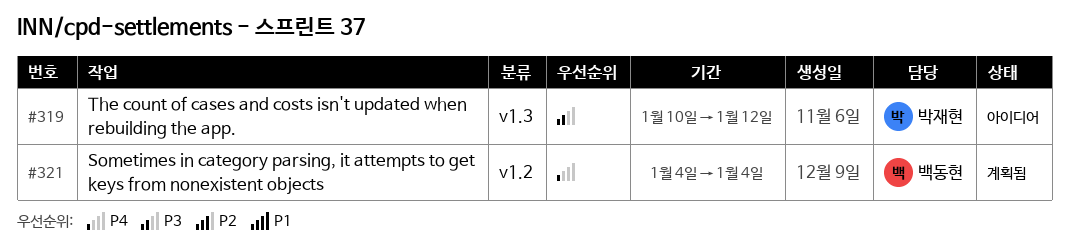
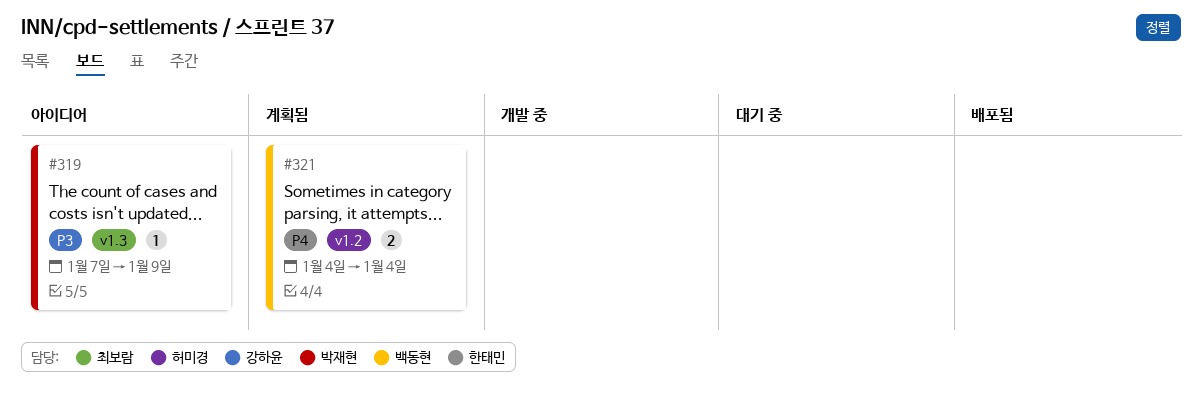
#319, start: Jan 10 -> Jan 7
#319, due: Jan 12 -> Jan 9

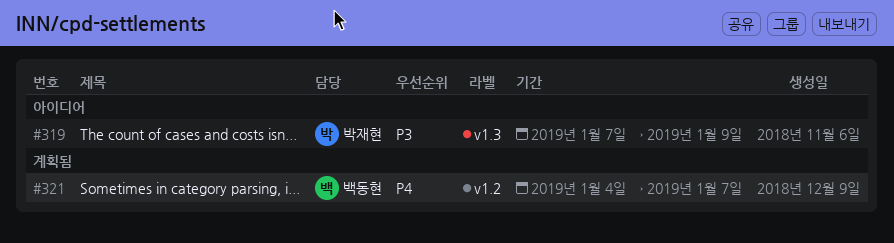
#321, due: Jan 4 -> Jan 7

